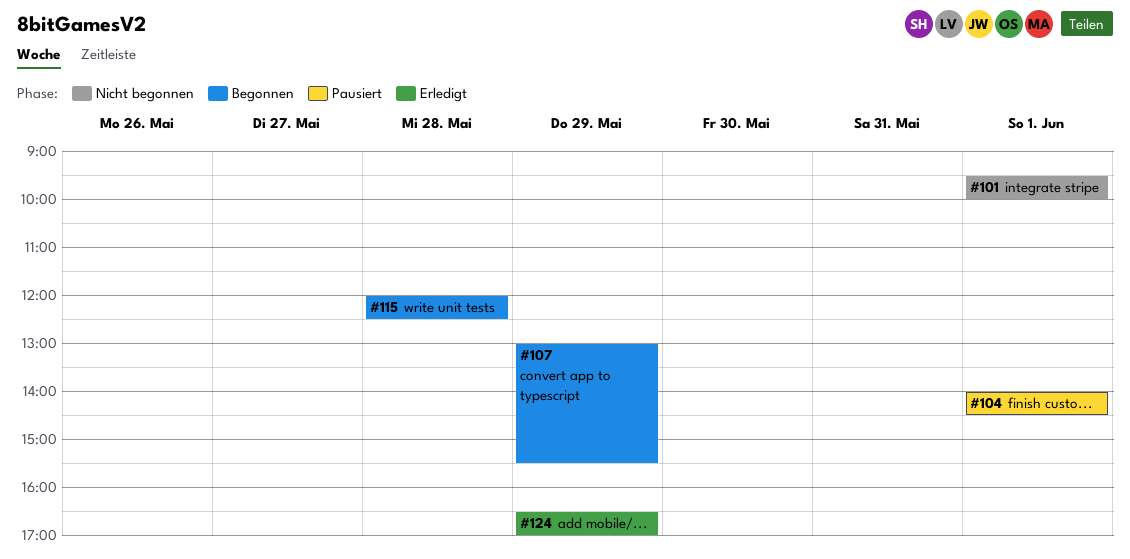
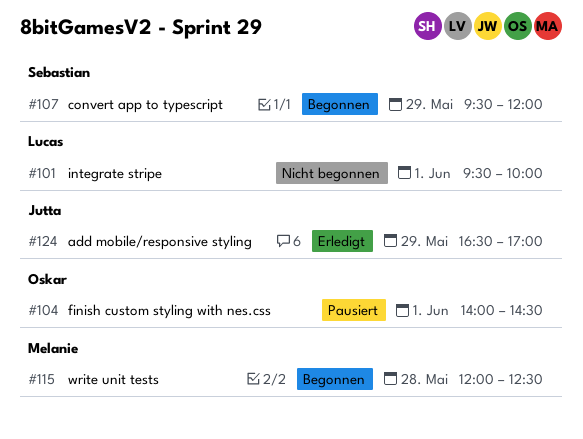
#107, begins: 13:00 -> 09:30
#107, ends: 15:30 -> 12:00

